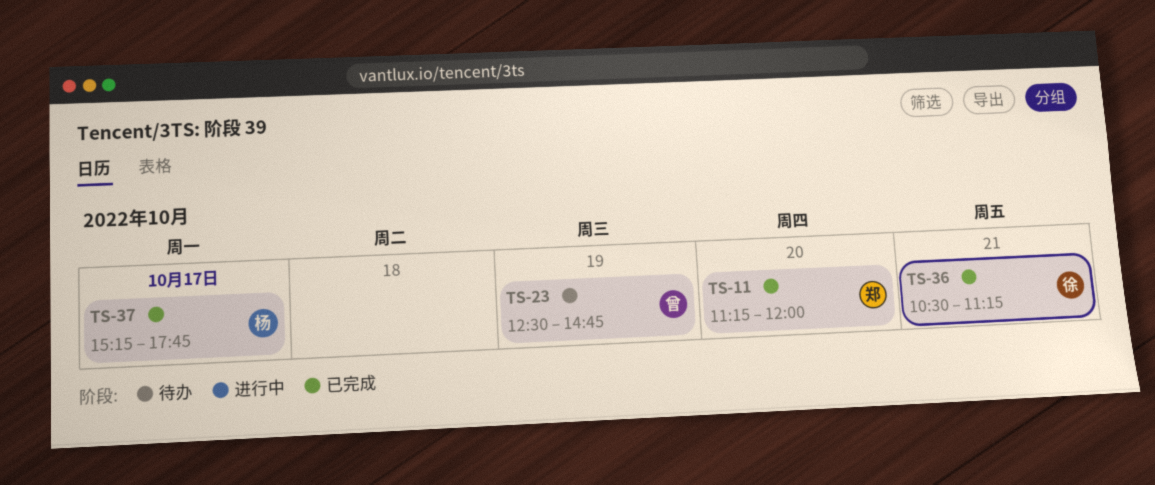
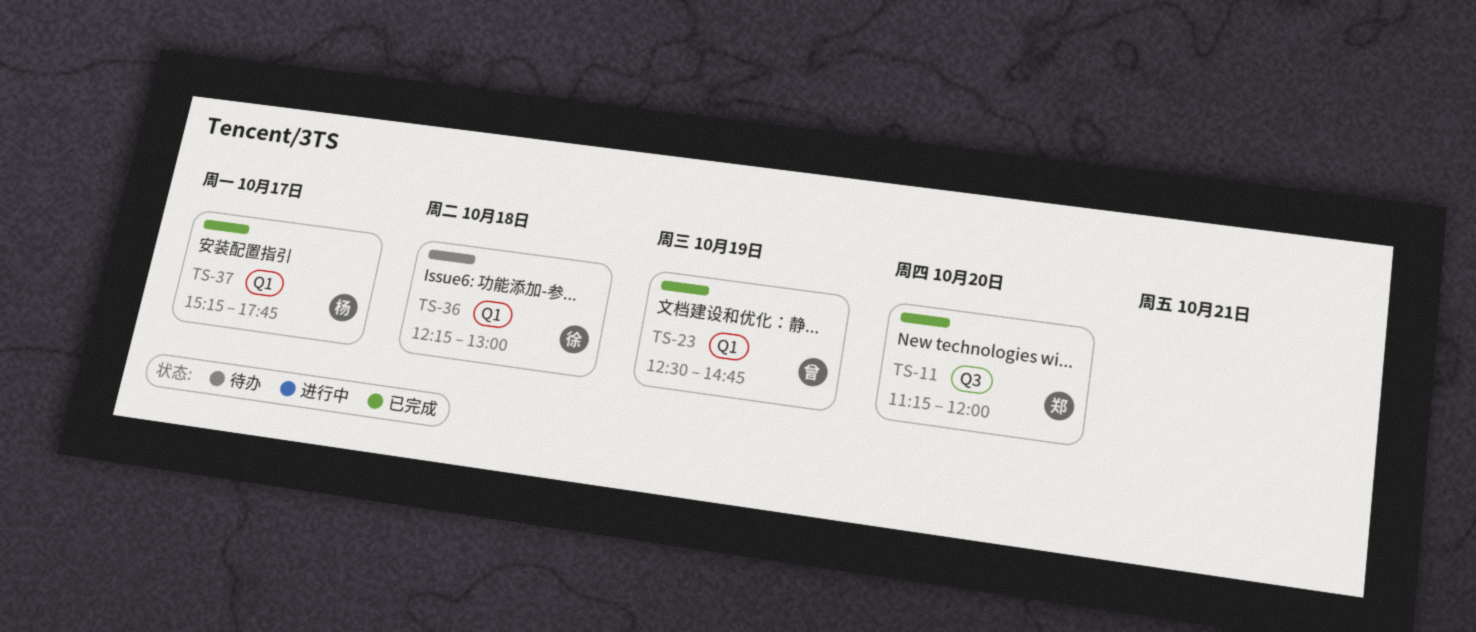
TS-23, status: 待办 -> 已完成
TS-36, status: 已完成 -> 待办
TS-36, day: Oct 21 -> Oct 18
TS-36, begins: 10:30 -> 12:15
TS-36, ends: 11:15 -> 13:00

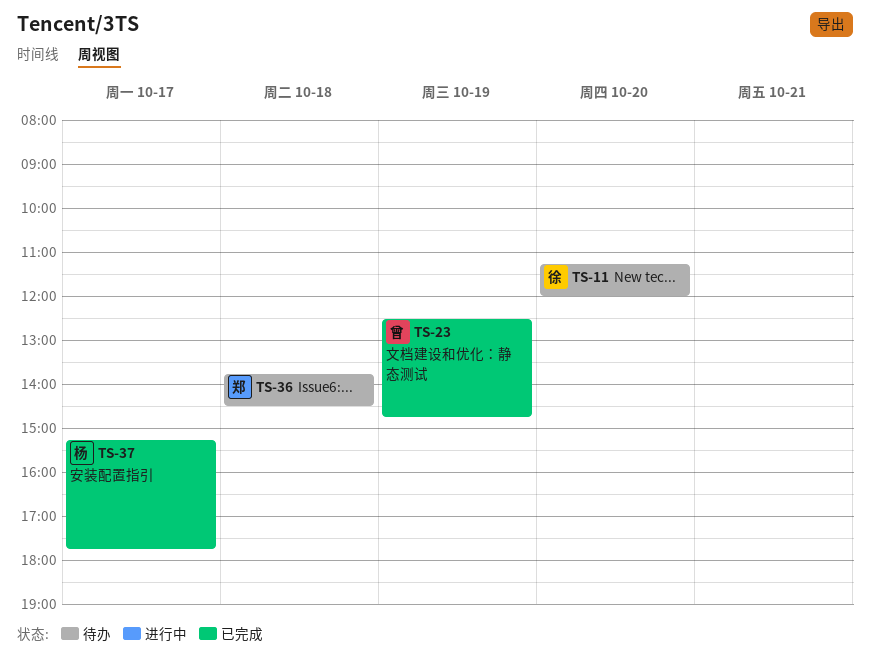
TS-11, status: 已完成 -> 待办
TS-11, owner: 郑 -> 徐
TS-36, owner: 徐 -> 郑
TS-36, begins: 12:15 -> 13:45
TS-36, ends: 13:00 -> 14:30

